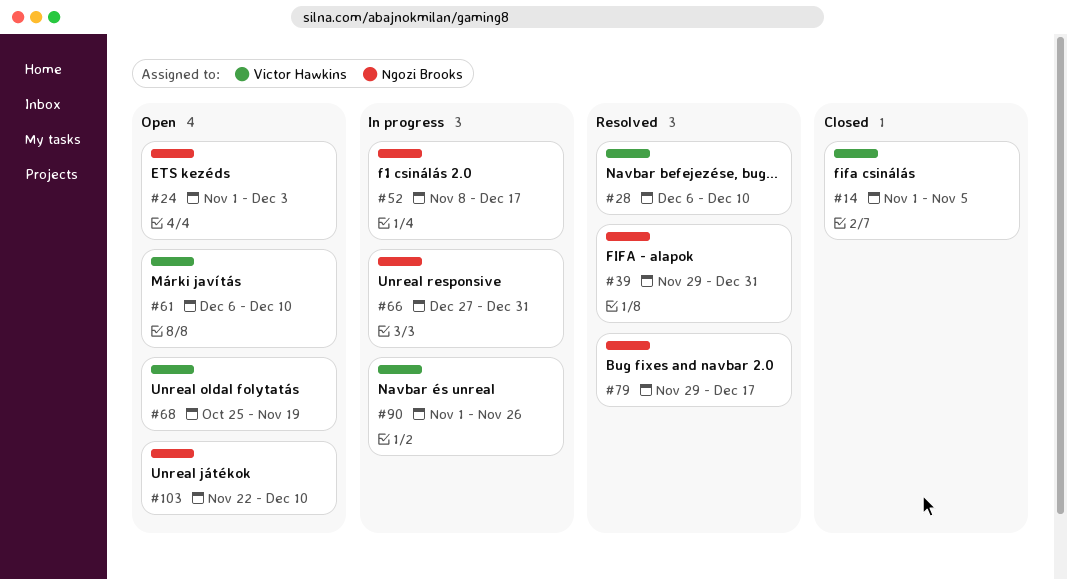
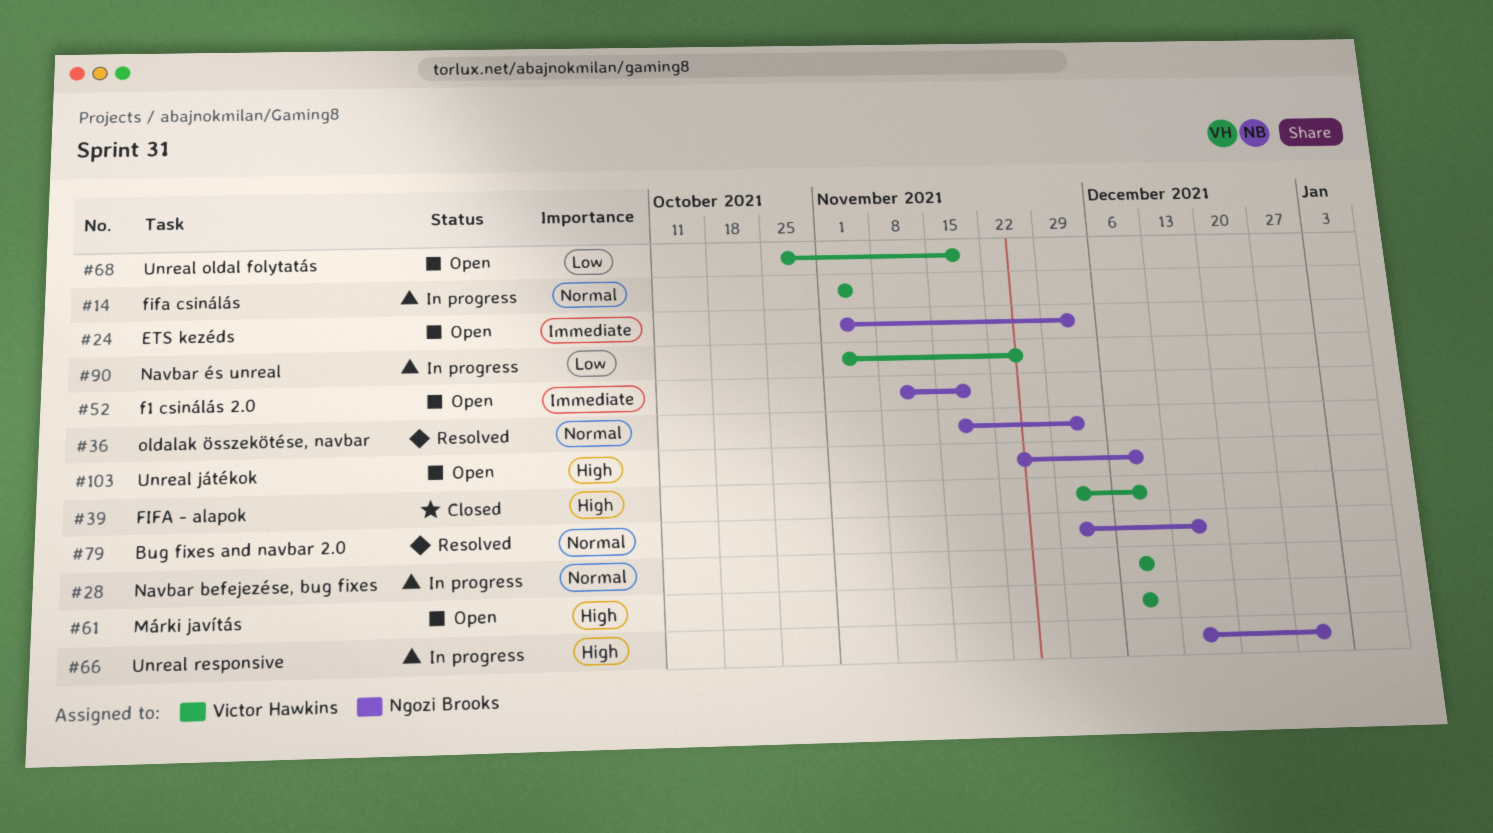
#14, status: Closed -> In progress
#28, status: Resolved -> In progress
#36: none -> present
#39, status: Resolved -> Closed
#39, owner: Ngozi Brooks -> Victor Hawkins
#39, due: Dec 31 -> Dec 10
#52, status: In progress -> Open
#52, due: Dec 17 -> Nov 19
#66, start: Dec 27 -> Dec 13

